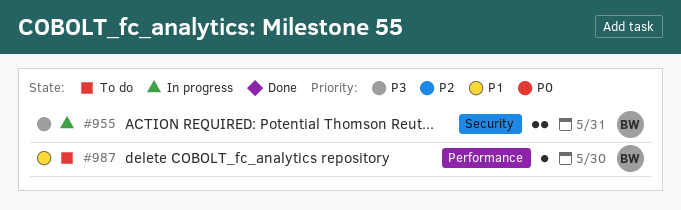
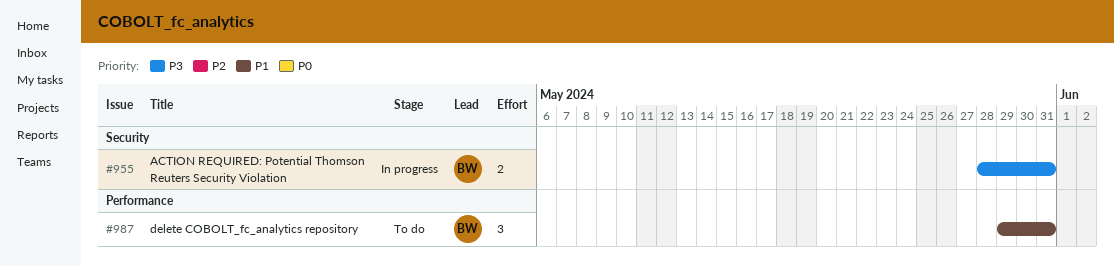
#987, estimate: 1 -> 3
#987, due: May 30 -> May 31

